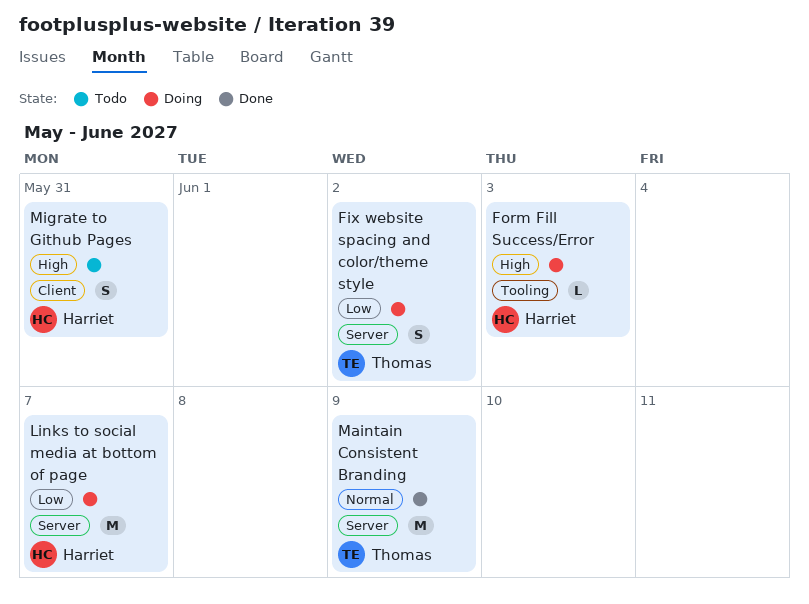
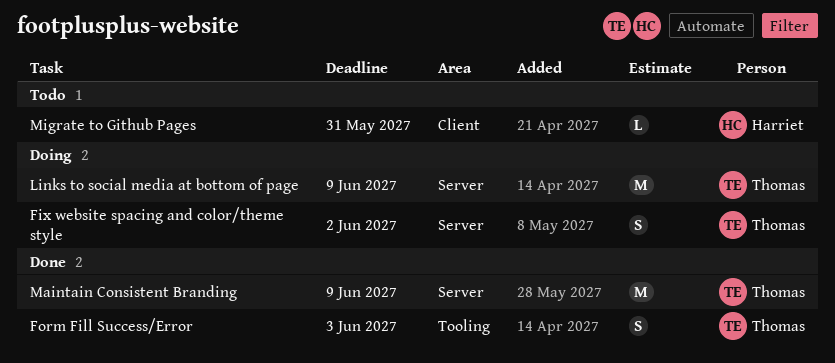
Form Fill Success/Error, status: Doing -> Done
Form Fill Success/Error, owner: Harriet -> Thomas
Form Fill Success/Error, estimate: L -> S
Links to social media at bottom of page, owner: Harriet -> Thomas
Links to social media at bottom of page, due: Jun 7 -> Jun 9
Migrate to Github Pages, estimate: S -> L

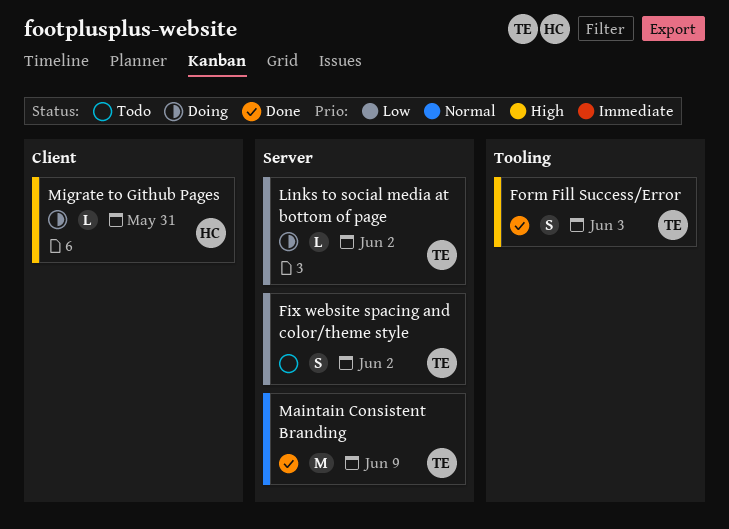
Fix website spacing and color/theme style, status: Doing -> Todo
Links to social media at bottom of page, estimate: M -> L
Links to social media at bottom of page, due: Jun 9 -> Jun 2
Migrate to Github Pages, status: Todo -> Doing

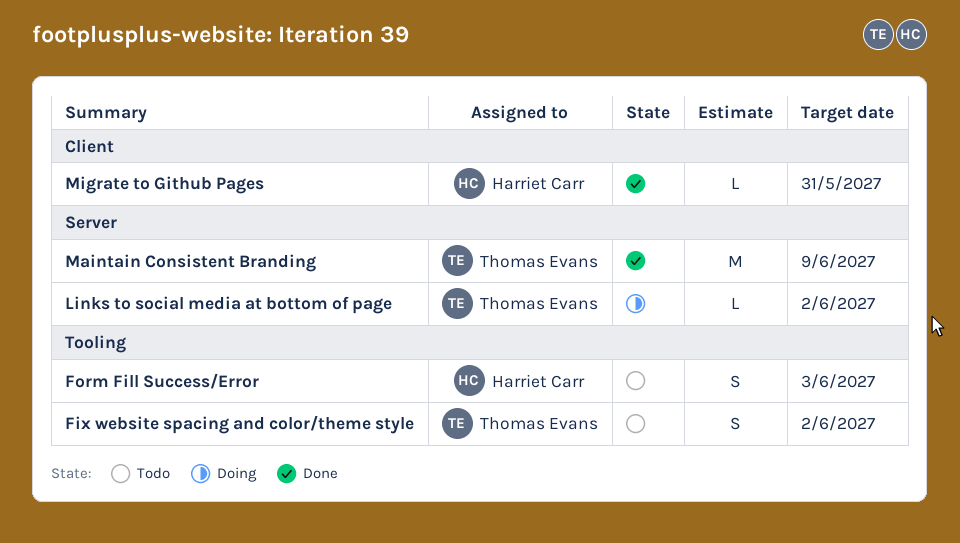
Fix website spacing and color/theme style, label: Server -> Tooling
Form Fill Success/Error, status: Done -> Todo
Form Fill Success/Error, owner: Thomas Evans -> Harriet Carr
Migrate to Github Pages, status: Doing -> Done

